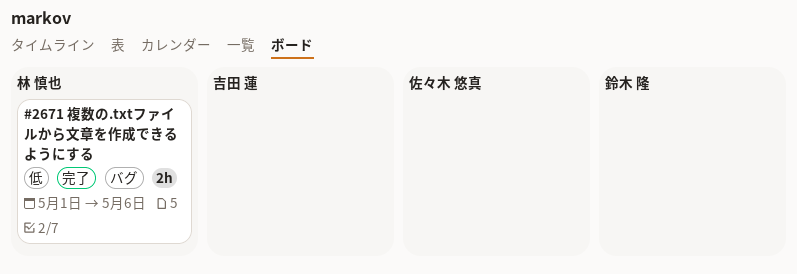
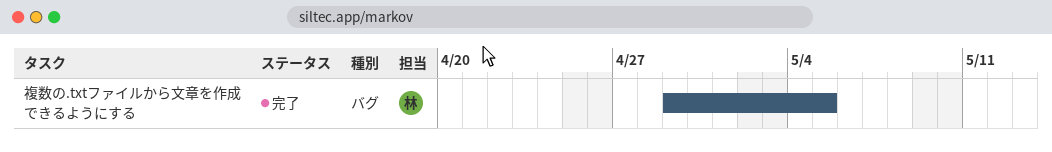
複数の.txtファイルから文章を作成できるようにする, start: May 1 -> Apr 29
複数の.txtファイルから文章を作成できるようにする, due: May 6 -> May 5

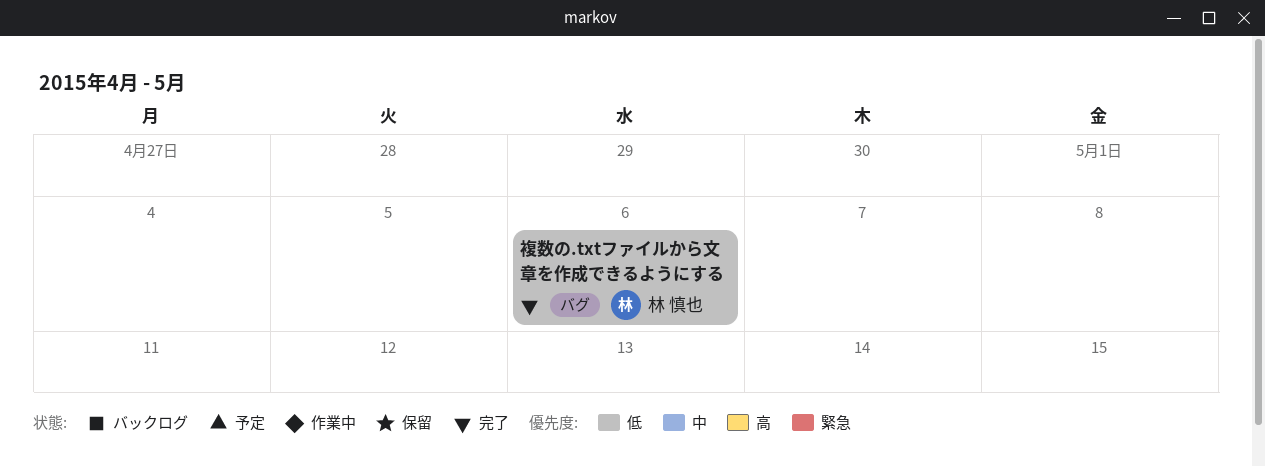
複数の.txtファイルから文章を作成できるようにする, due: May 5 -> May 6

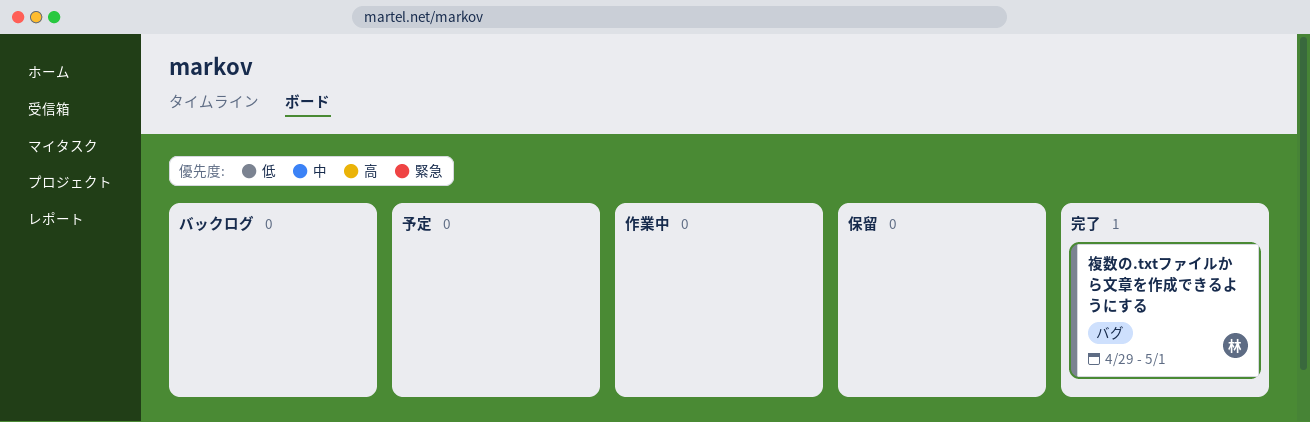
複数の.txtファイルから文章を作成できるようにする, due: May 6 -> May 1

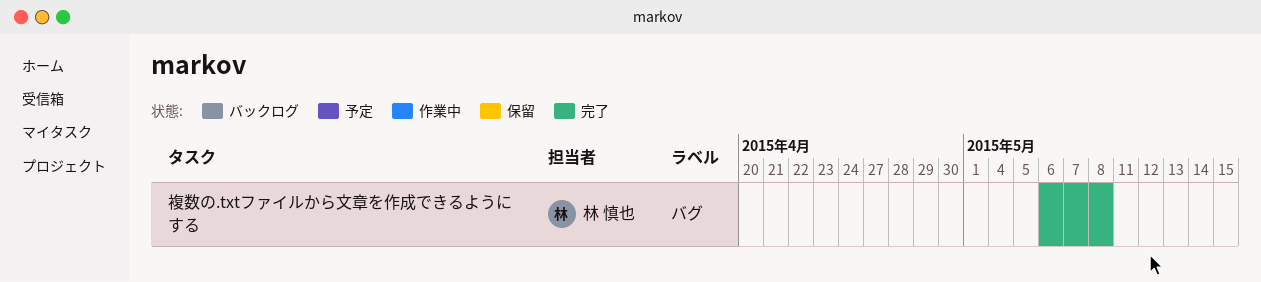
複数の.txtファイルから文章を作成できるようにする, start: Apr 29 -> May 6
複数の.txtファイルから文章を作成できるようにする, due: May 1 -> May 8

